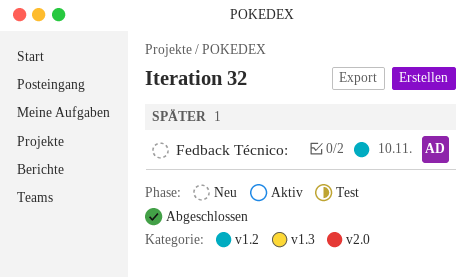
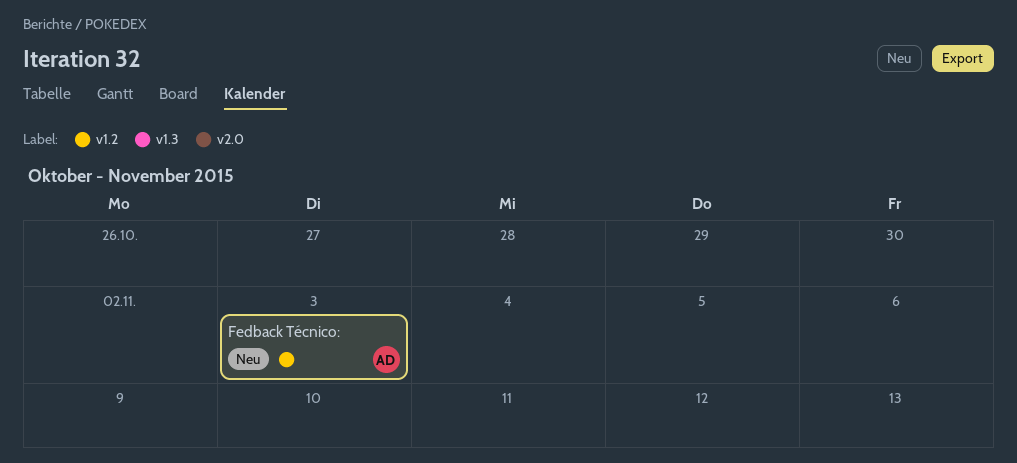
Fedback Técnico:, due: Nov 10 -> Nov 3

